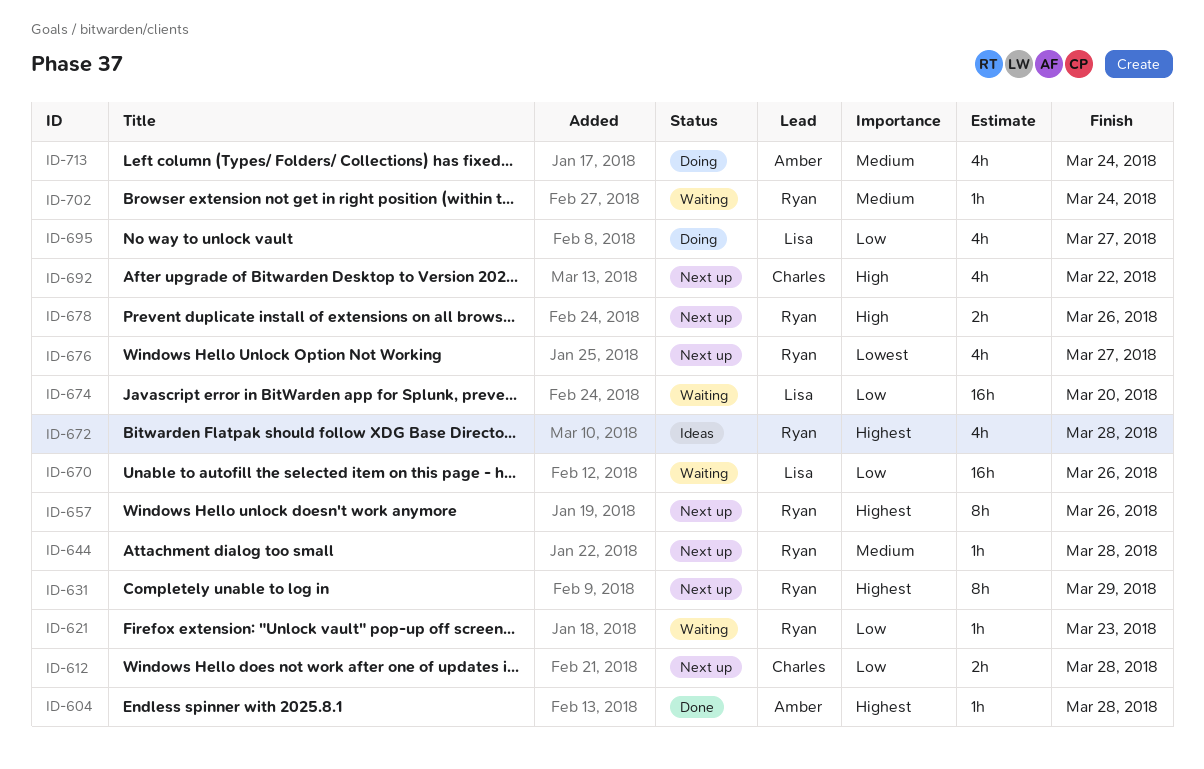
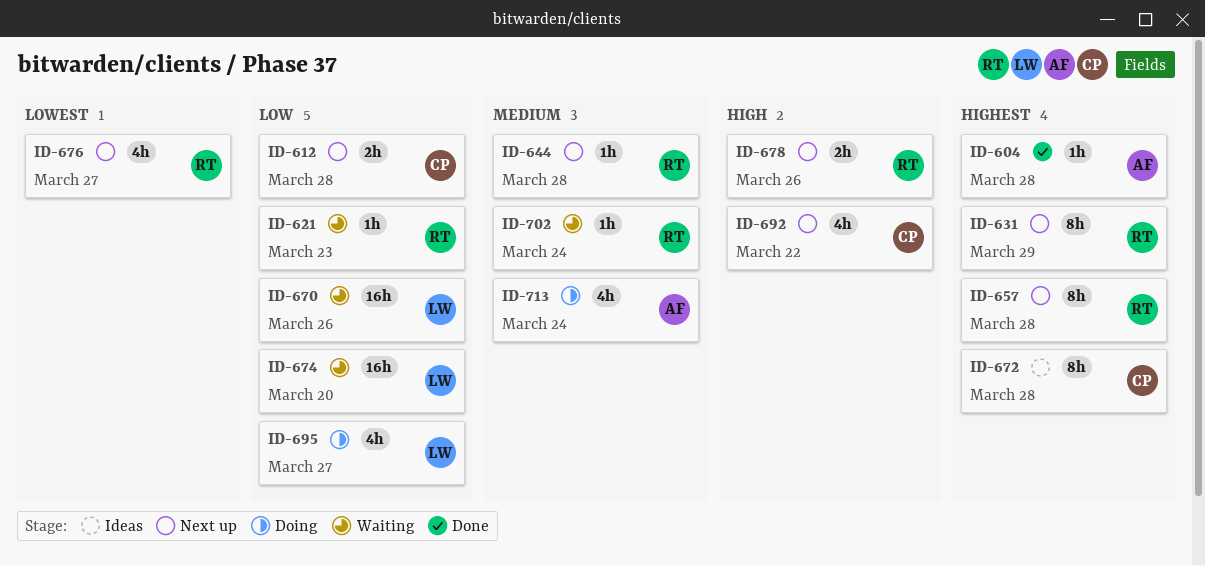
ID-657, due: Mar 26 -> Mar 28
ID-672, owner: Ryan -> Charles
ID-672, estimate: 4h -> 8h

